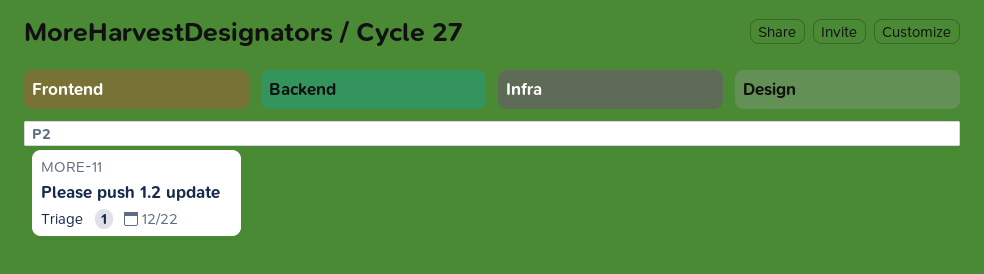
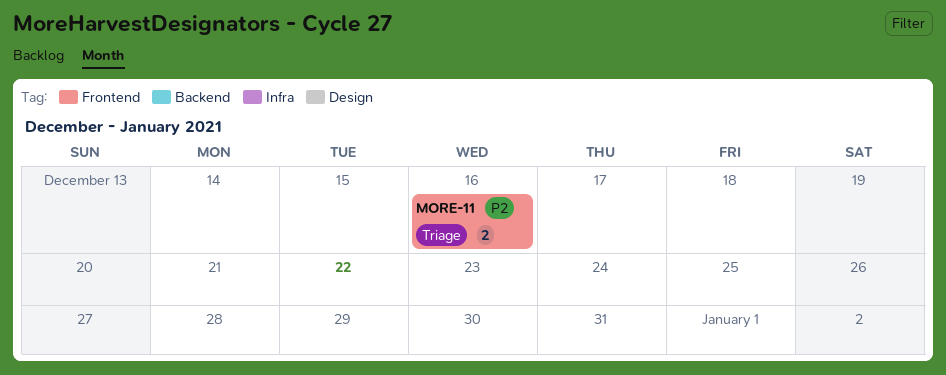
MORE-11, estimate: 1 -> 2
MORE-11, due: Dec 22 -> Dec 16

